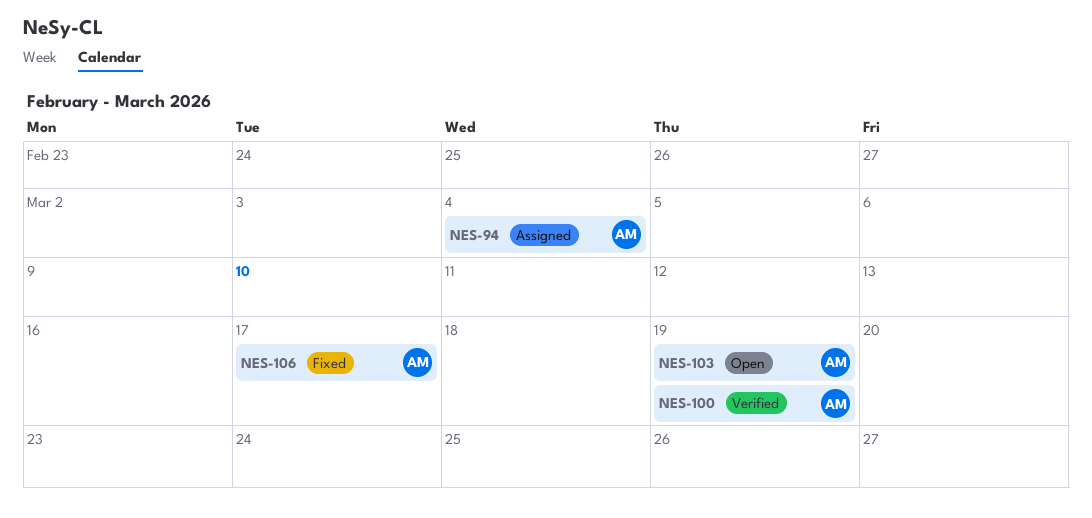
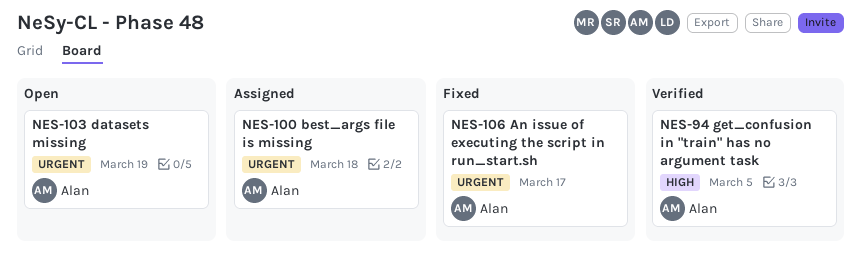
NES-94, status: Assigned -> Verified
NES-94, due: Mar 4 -> Mar 5
NES-100, status: Verified -> Assigned
NES-100, due: Mar 19 -> Mar 18

